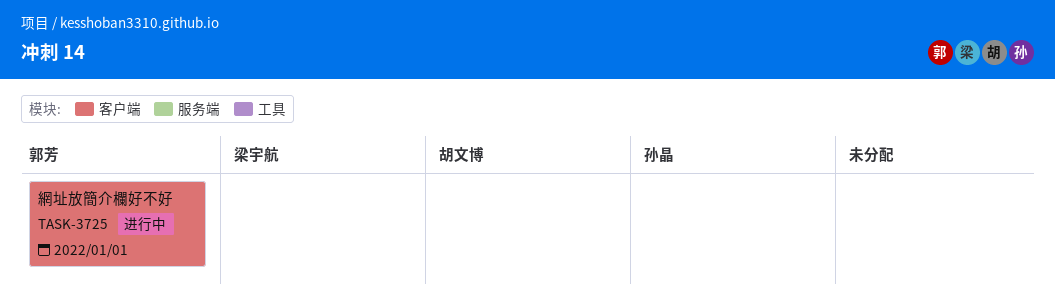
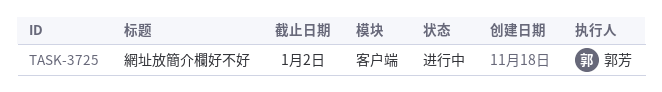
TASK-3725, due: Jan 1 -> Jan 2

